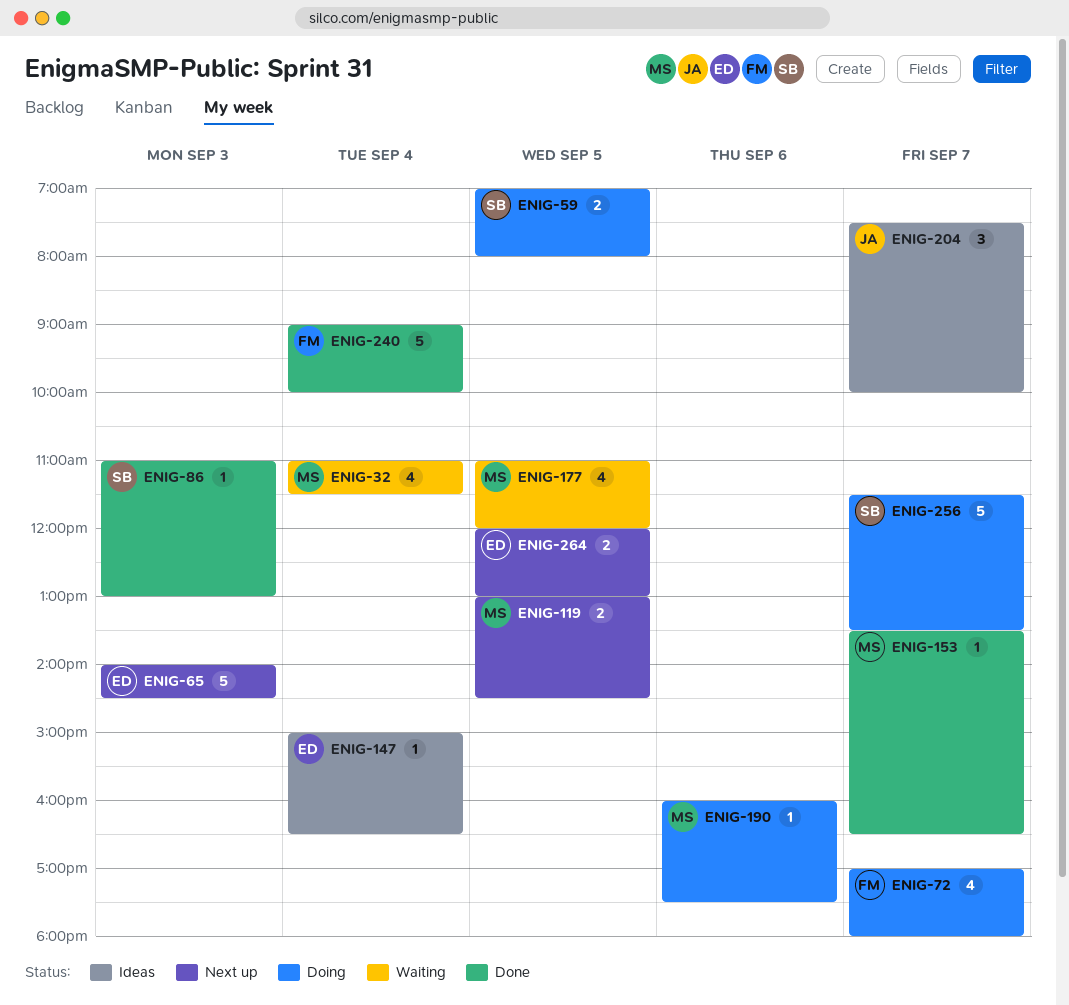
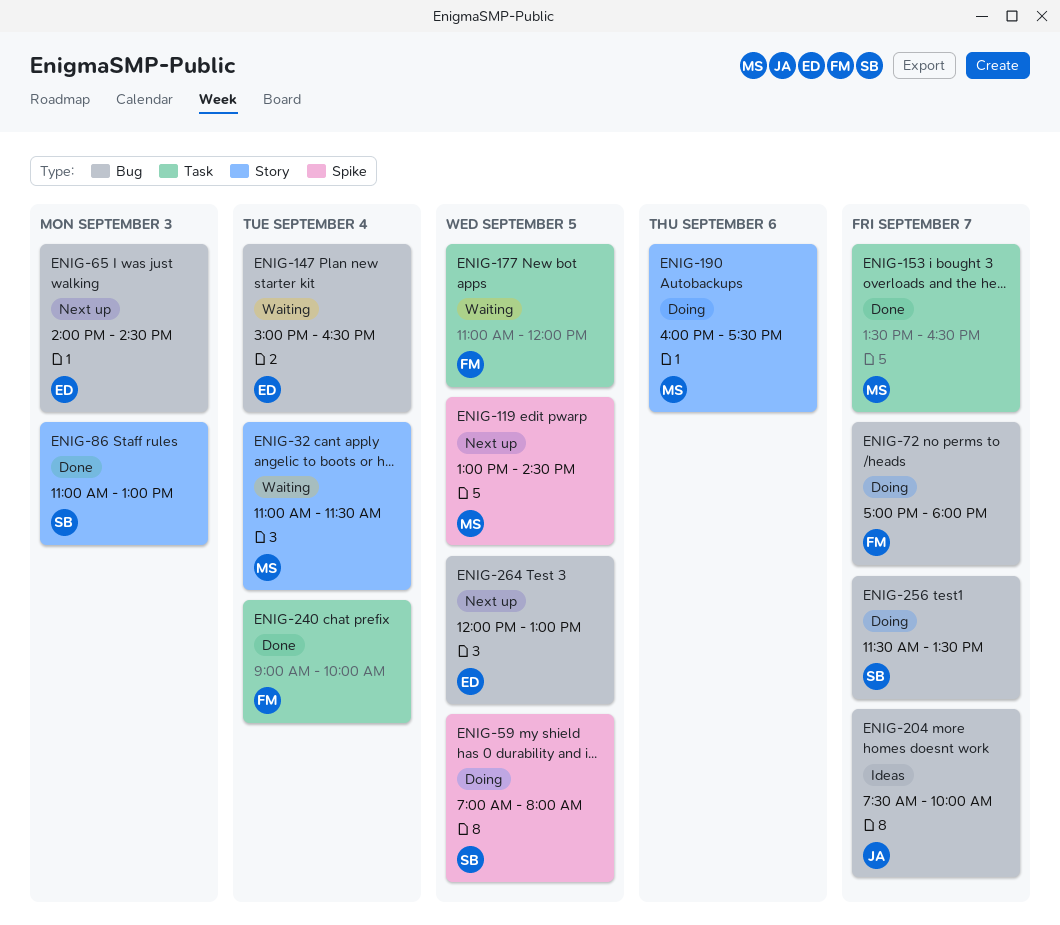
ENIG-147, status: Ideas -> Waiting
ENIG-177, owner: MS -> FM

